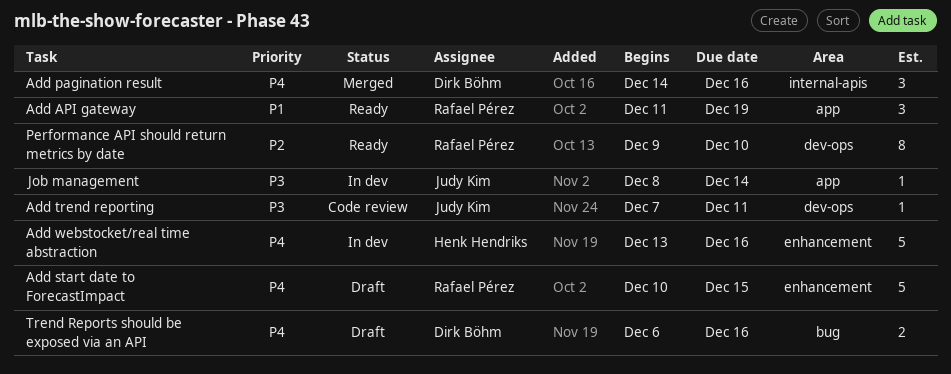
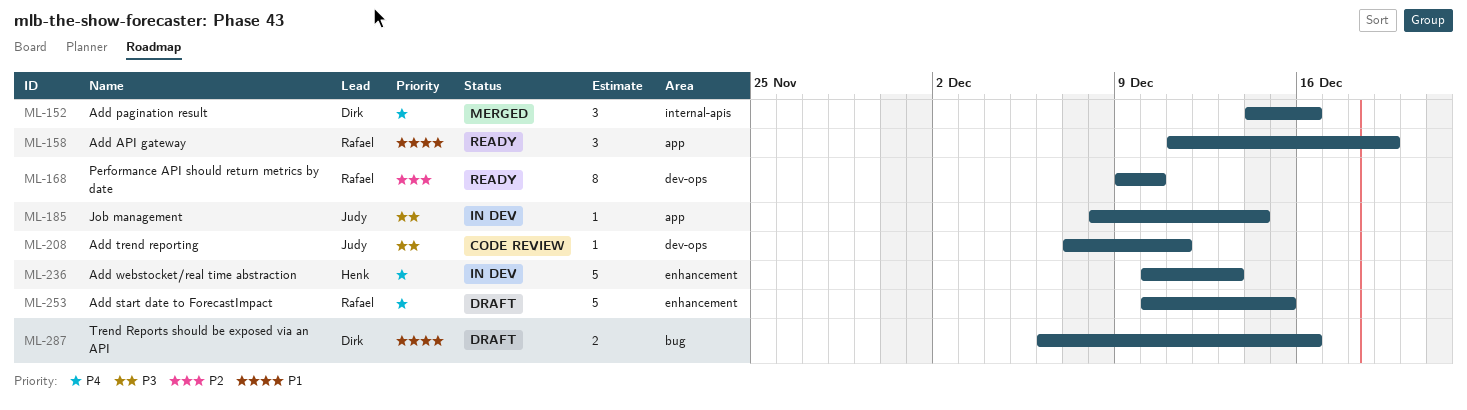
Add webstocket/real time abstraction, start: Dec 13 -> Dec 10
Add webstocket/real time abstraction, due: Dec 16 -> Dec 13
Trend Reports should be exposed via an API, priority: P4 -> P1

